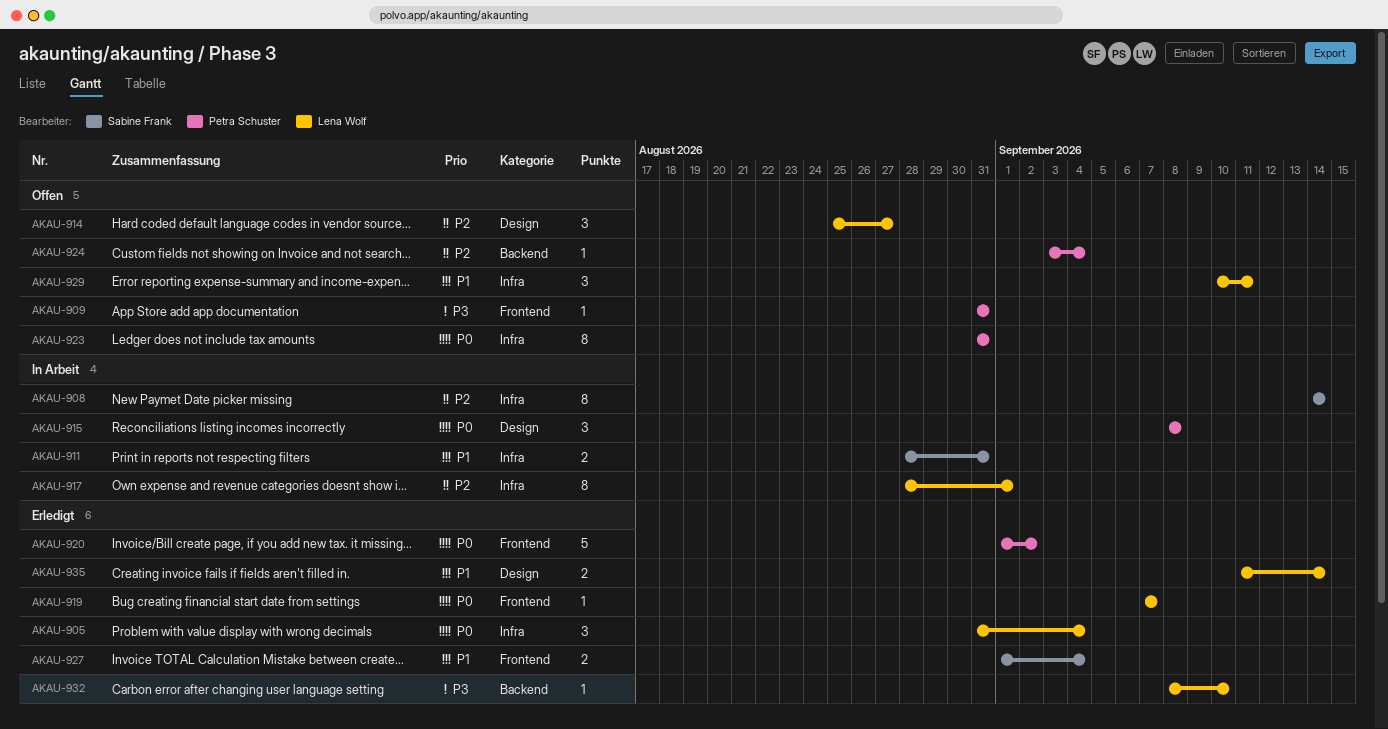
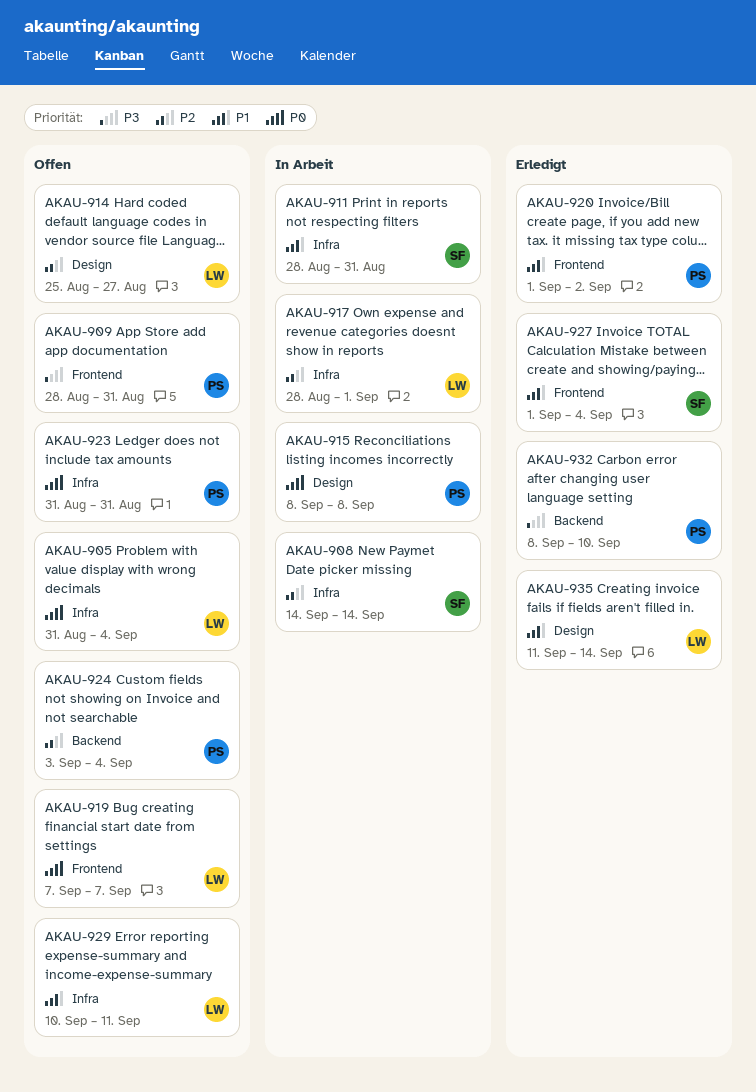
AKAU-905, status: Erledigt -> Offen
AKAU-909, start: Aug 31 -> Aug 28
AKAU-919, status: Erledigt -> Offen
AKAU-920, priority: P0 -> P1
AKAU-932, owner: Lena Wolf -> Petra Schuster

